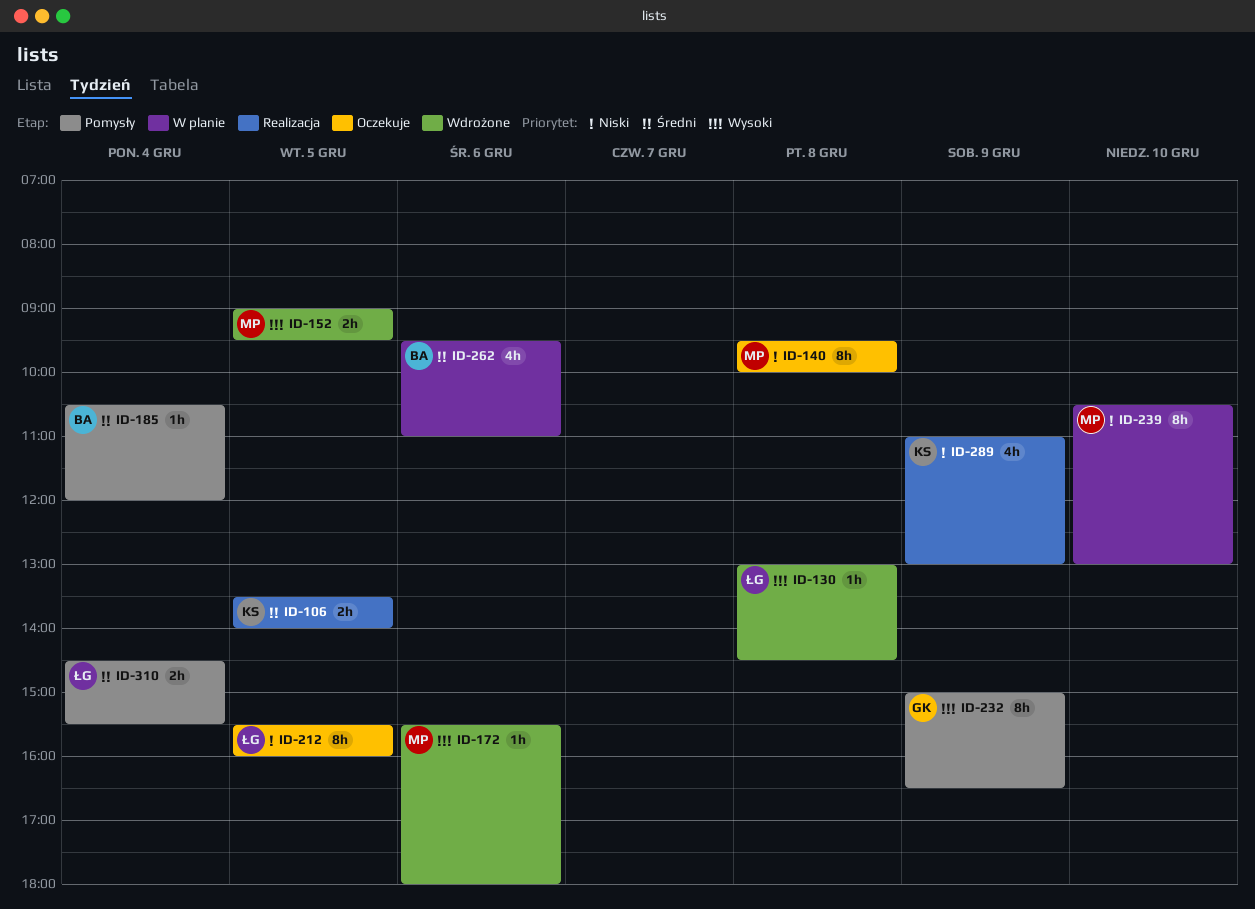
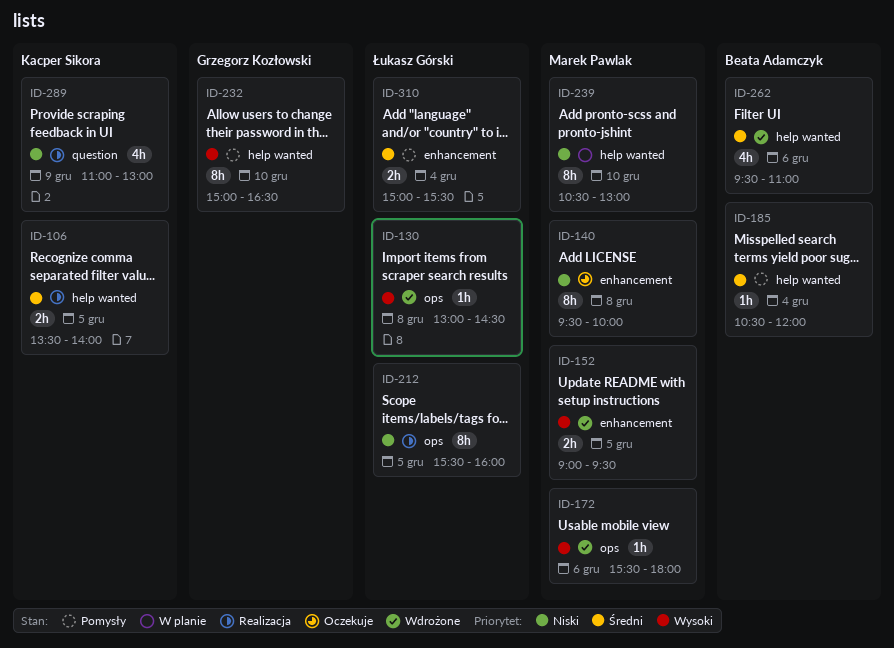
ID-212, status: Oczekuje -> Realizacja
ID-232, day: Dec 9 -> Dec 10
ID-262, status: W planie -> Wdrożone
ID-310, begins: 14:30 -> 15:00

